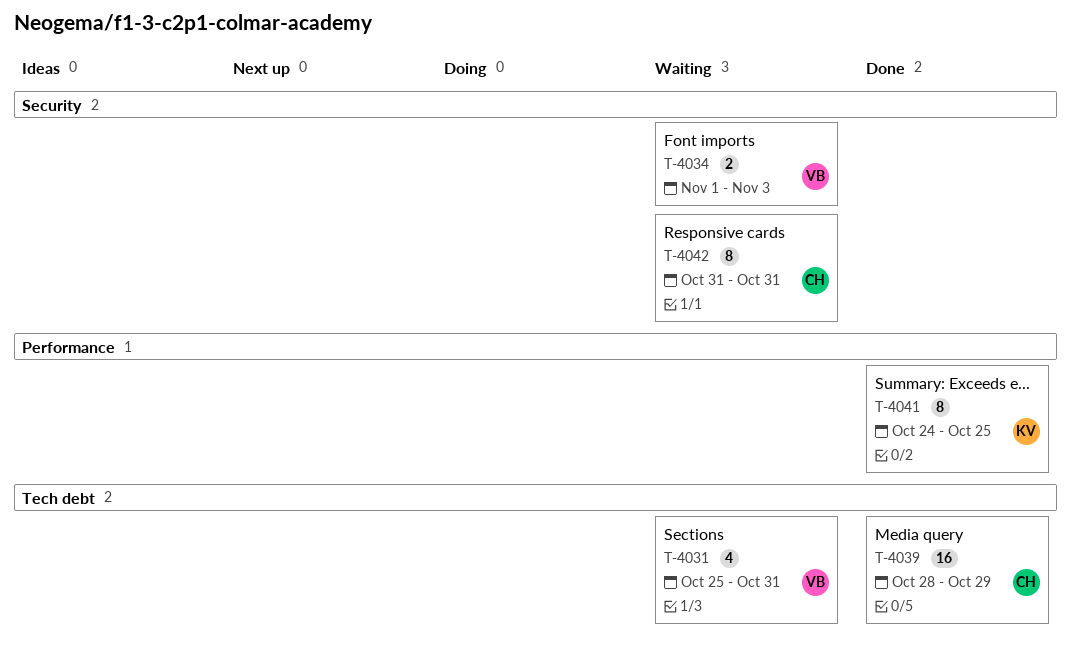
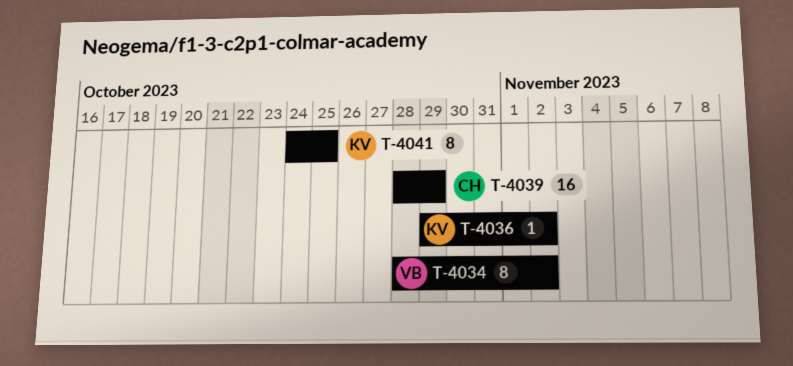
T-4031: present -> none
T-4034, estimate: 2 -> 8
T-4034, start: Nov 1 -> Oct 28
T-4034, due: Nov 3 -> Nov 2
T-4036: none -> present
T-4042: present -> none

